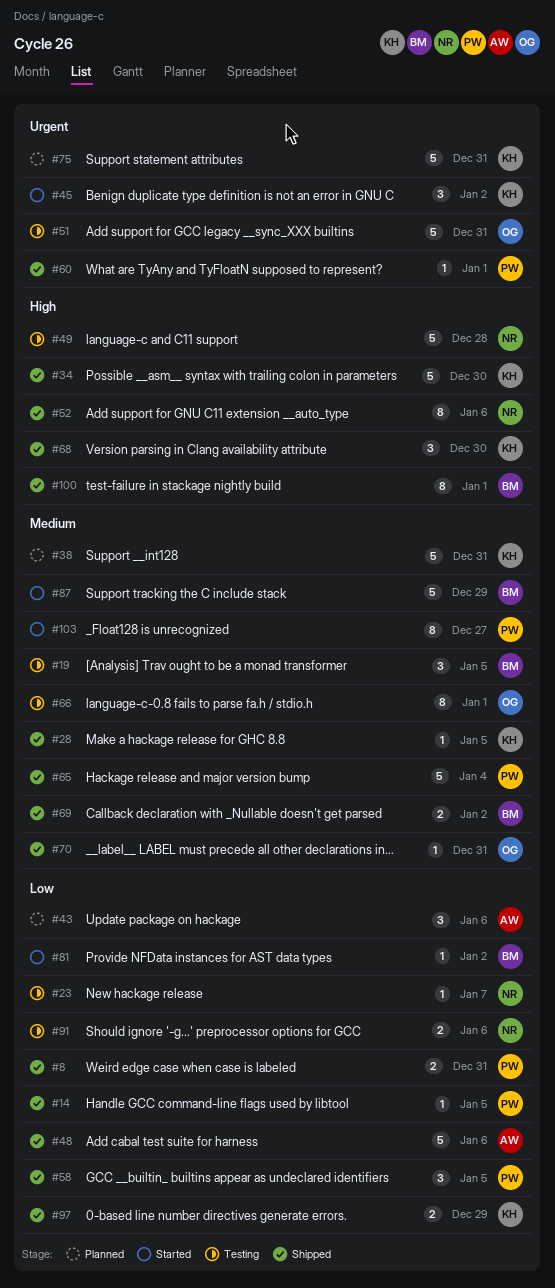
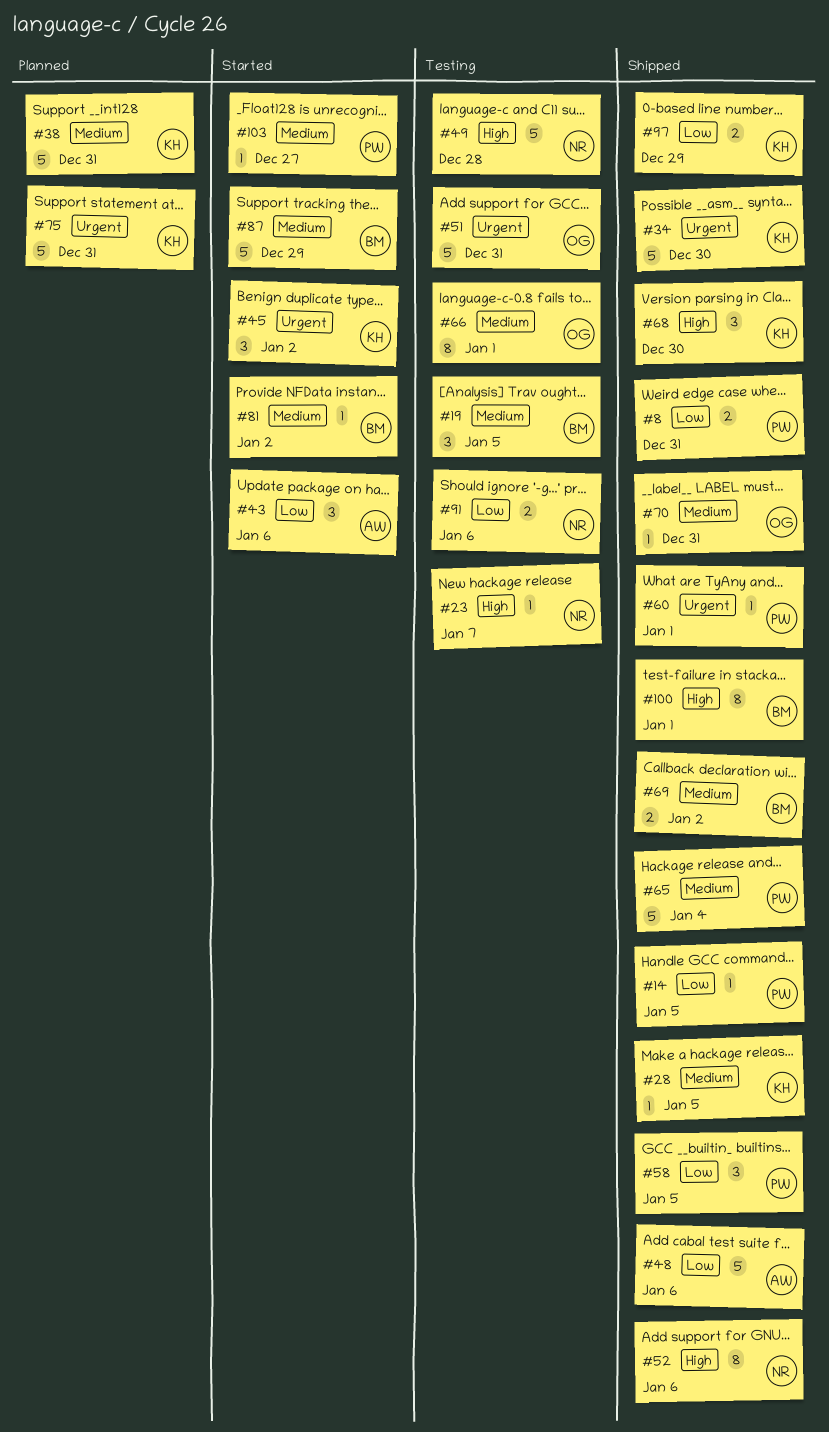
#23, priority: Low -> High
#34, priority: High -> Urgent
#43, status: Planned -> Started
#81, priority: Low -> Medium
#103, estimate: 8 -> 1

